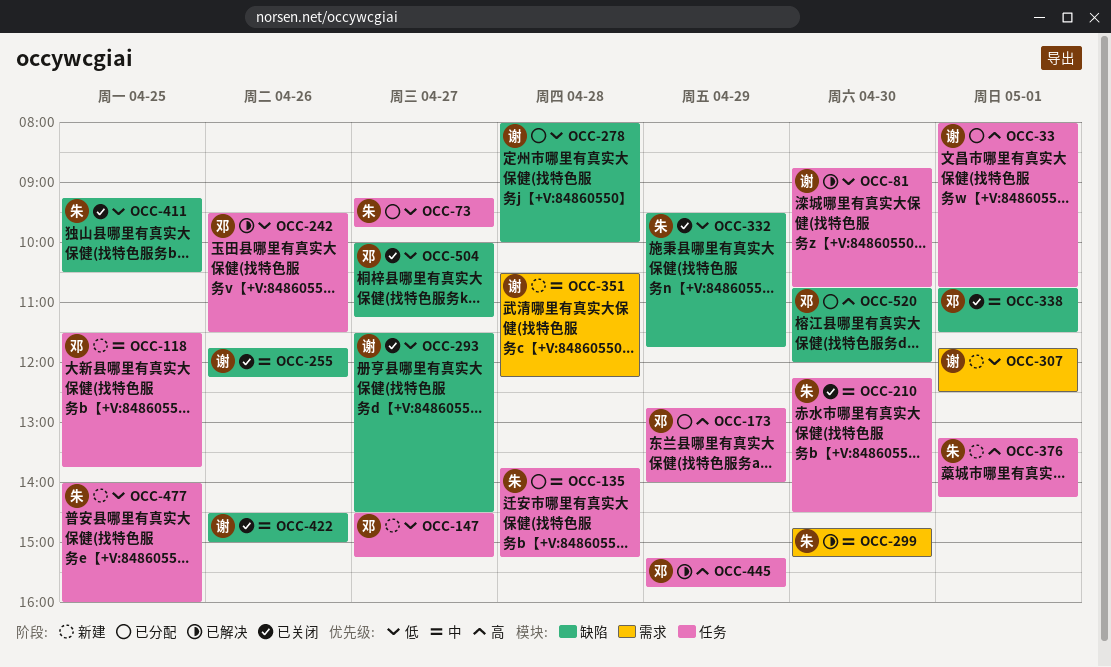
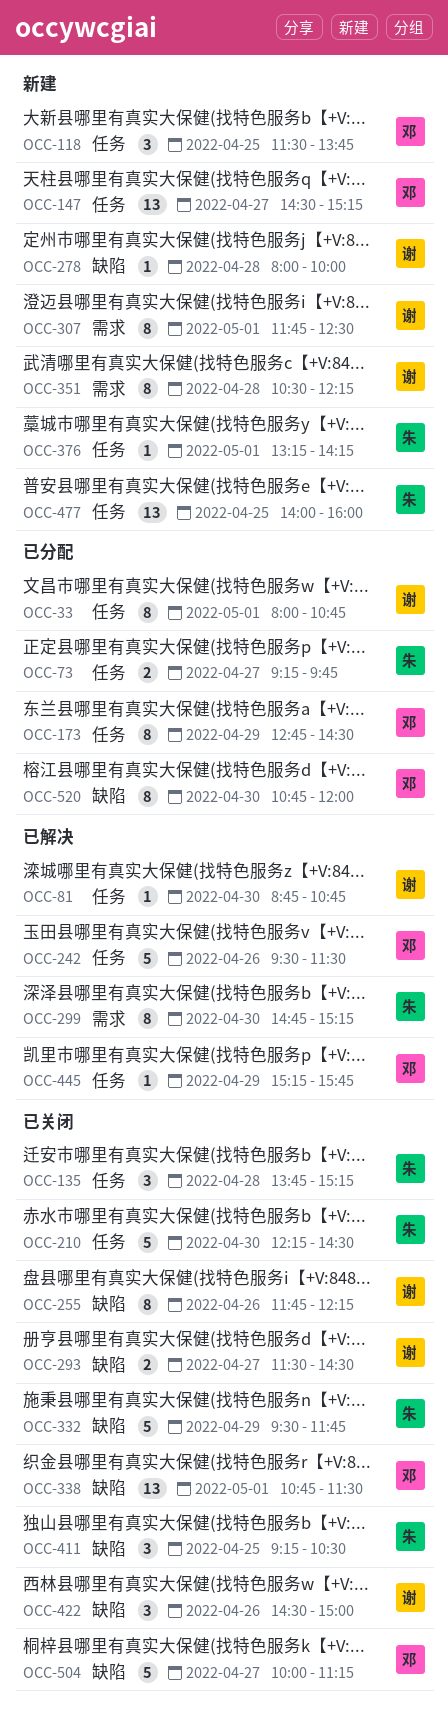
OCC-135, status: 已分配 -> 已关闭
OCC-173, ends: 14:00 -> 14:30
OCC-278, status: 已分配 -> 新建

